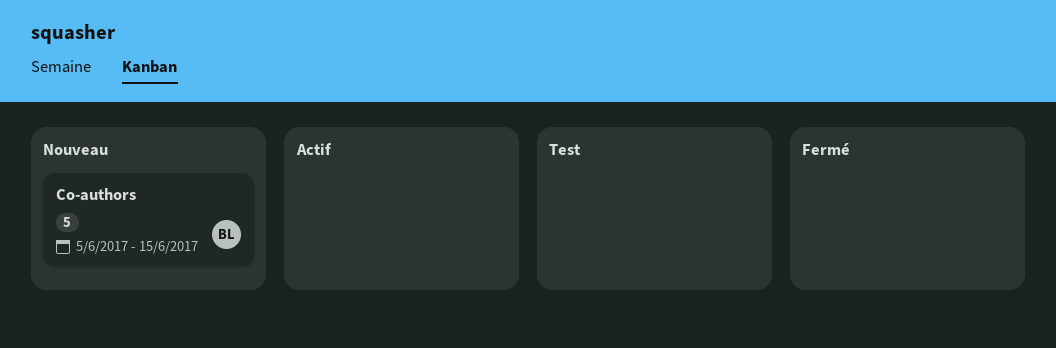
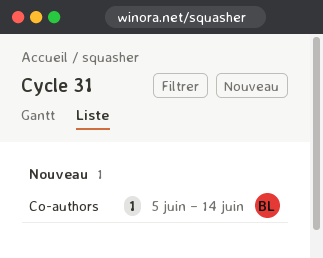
Co-authors, estimate: 5 -> 1
Co-authors, due: Jun 15 -> Jun 14

